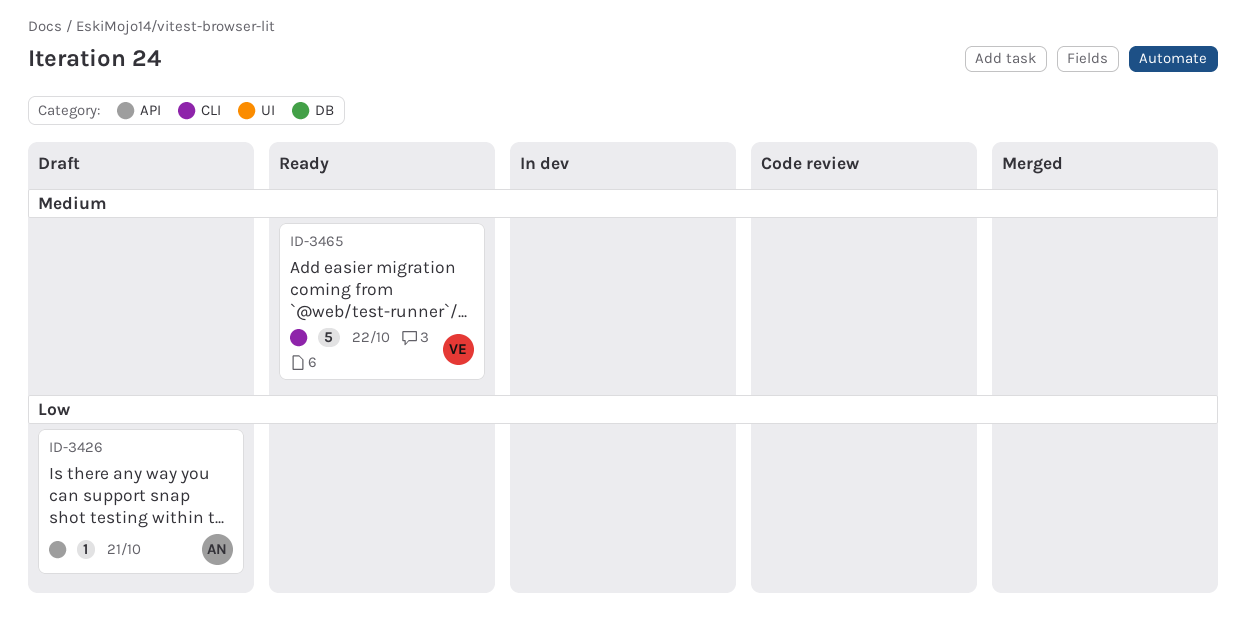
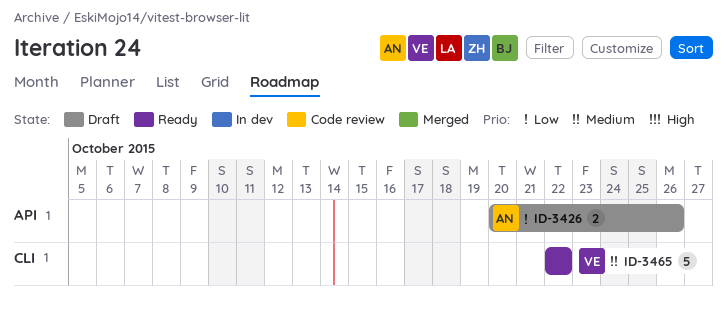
ID-3426, estimate: 1 -> 2
ID-3426, due: Oct 21 -> Oct 26

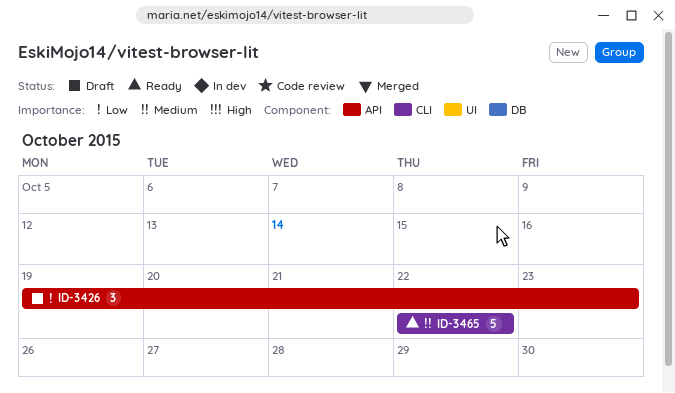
ID-3426, estimate: 2 -> 3
ID-3426, start: Oct 20 -> Oct 19
ID-3426, due: Oct 26 -> Oct 23

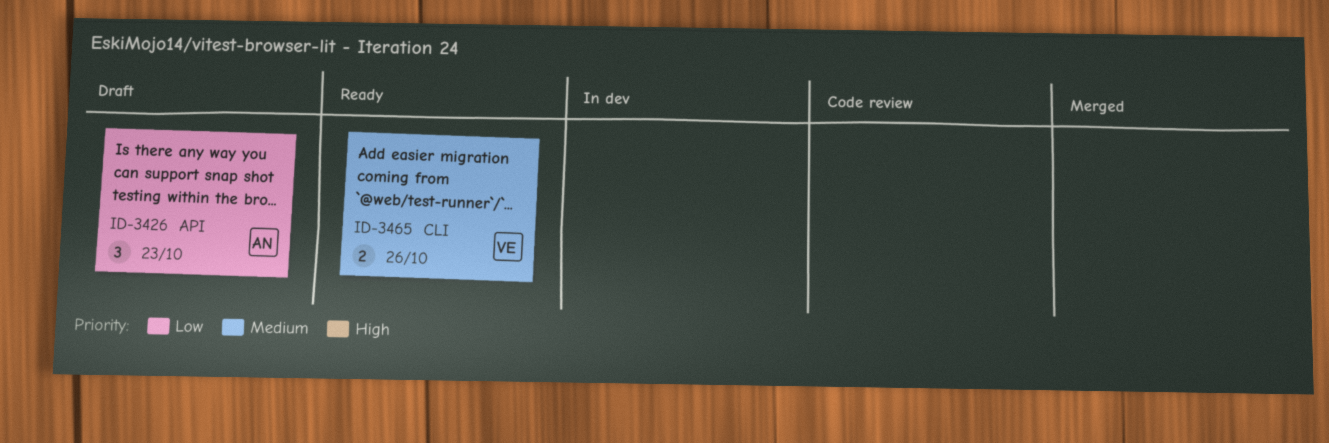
ID-3465, estimate: 5 -> 2
ID-3465, due: Oct 22 -> Oct 26

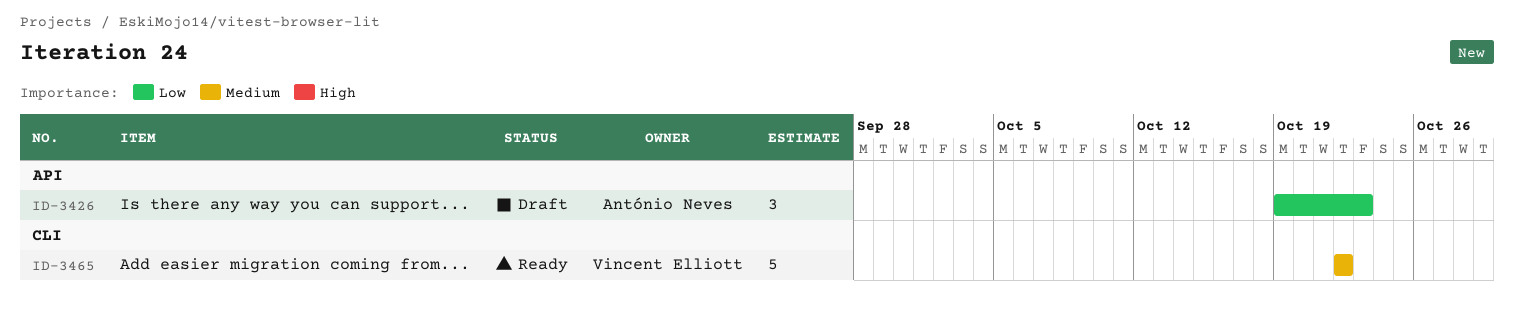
ID-3465, estimate: 2 -> 5
ID-3465, due: Oct 26 -> Oct 22

